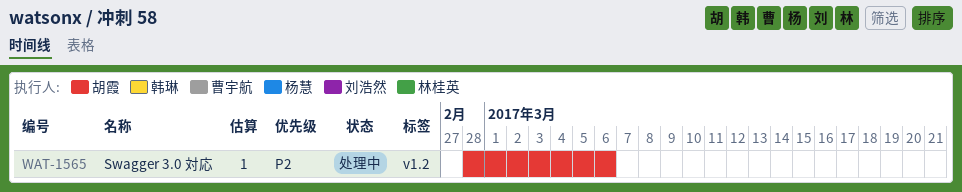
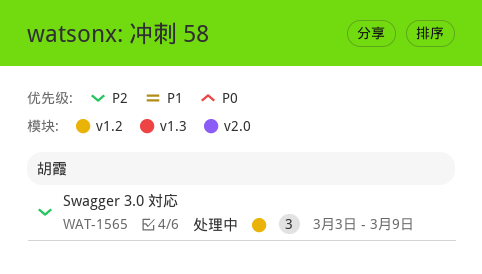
WAT-1565, estimate: 1 -> 3
WAT-1565, start: Feb 28 -> Mar 3
WAT-1565, due: Mar 6 -> Mar 9

